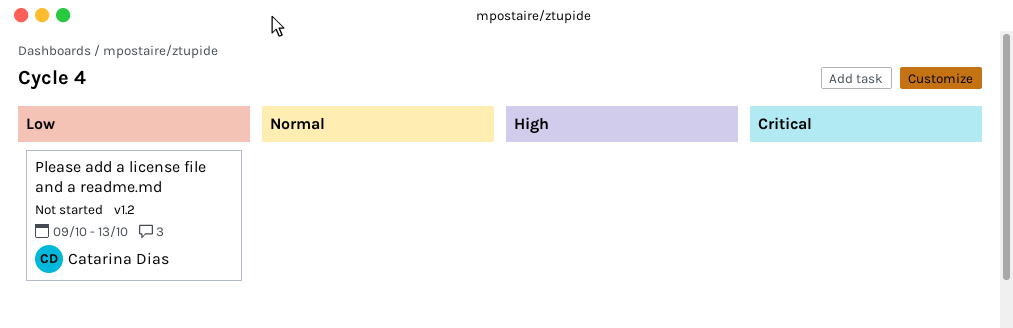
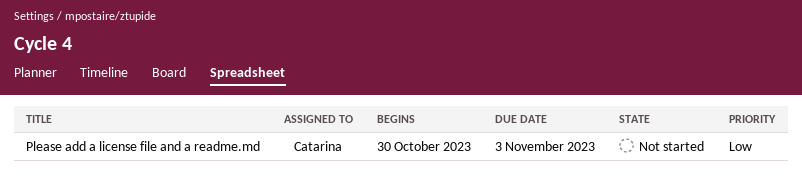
Please add a license file and a readme.md, start: Oct 9 -> Oct 30
Please add a license file and a readme.md, due: Oct 13 -> Nov 3

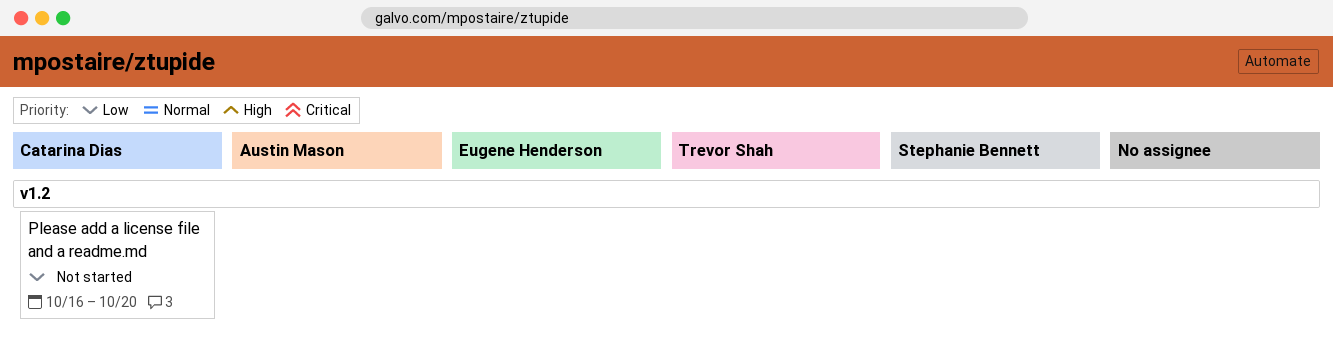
Please add a license file and a readme.md, start: Oct 30 -> Oct 16
Please add a license file and a readme.md, due: Nov 3 -> Oct 20

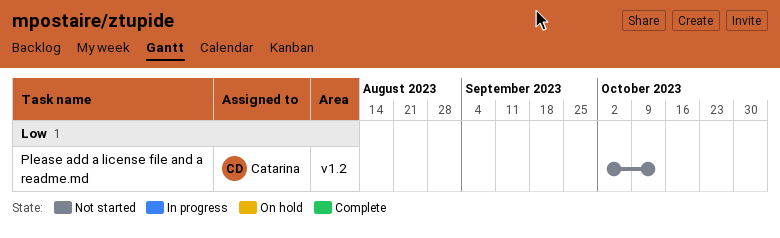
Please add a license file and a readme.md, start: Oct 16 -> Oct 2
Please add a license file and a readme.md, due: Oct 20 -> Oct 13

